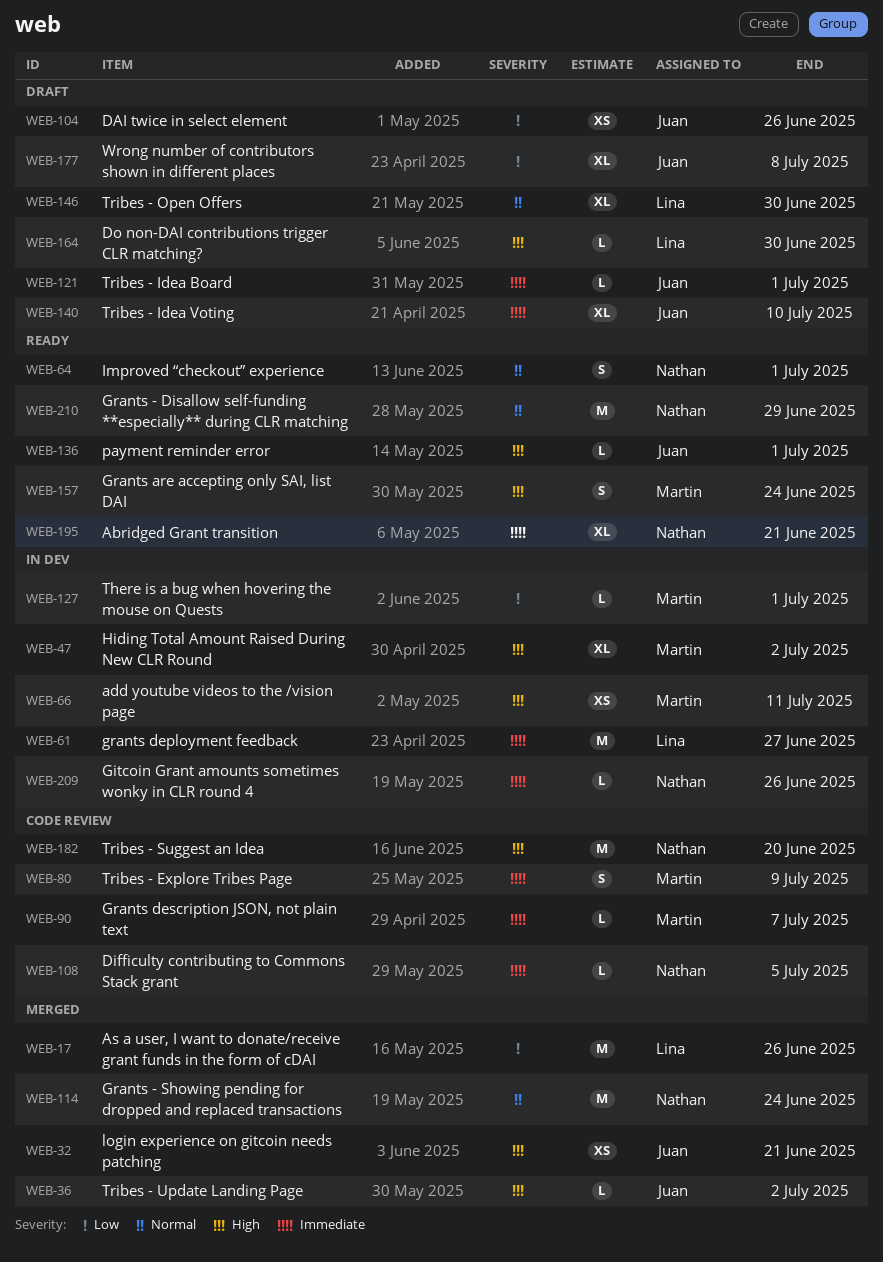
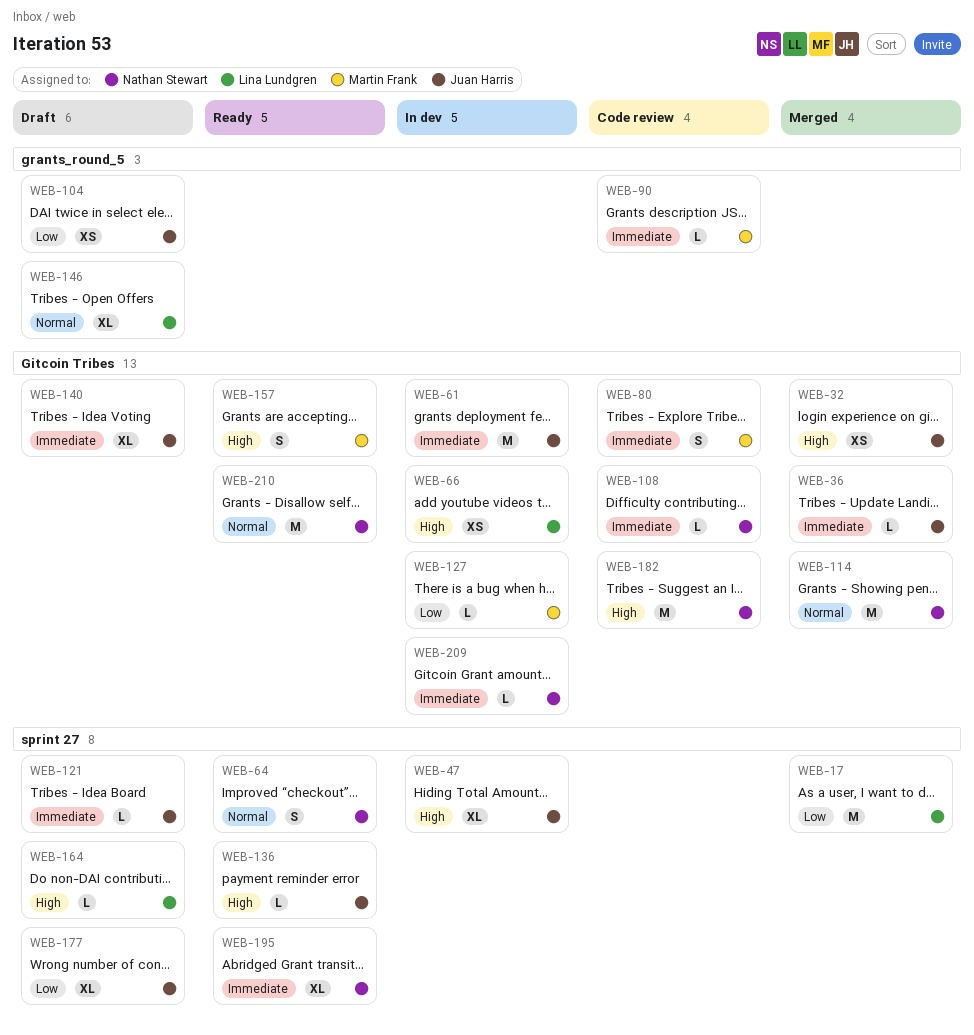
WEB-36, priority: High -> Immediate
WEB-47, owner: Martin Frank -> Juan Harris
WEB-61, owner: Lina Lundgren -> Juan Harris
WEB-66, owner: Martin Frank -> Lina Lundgren

